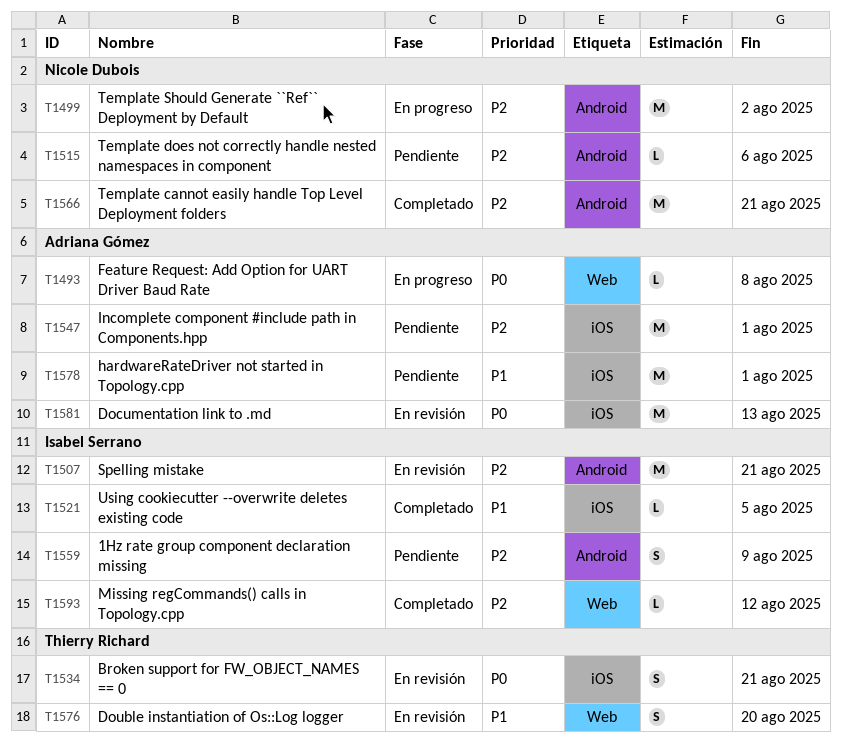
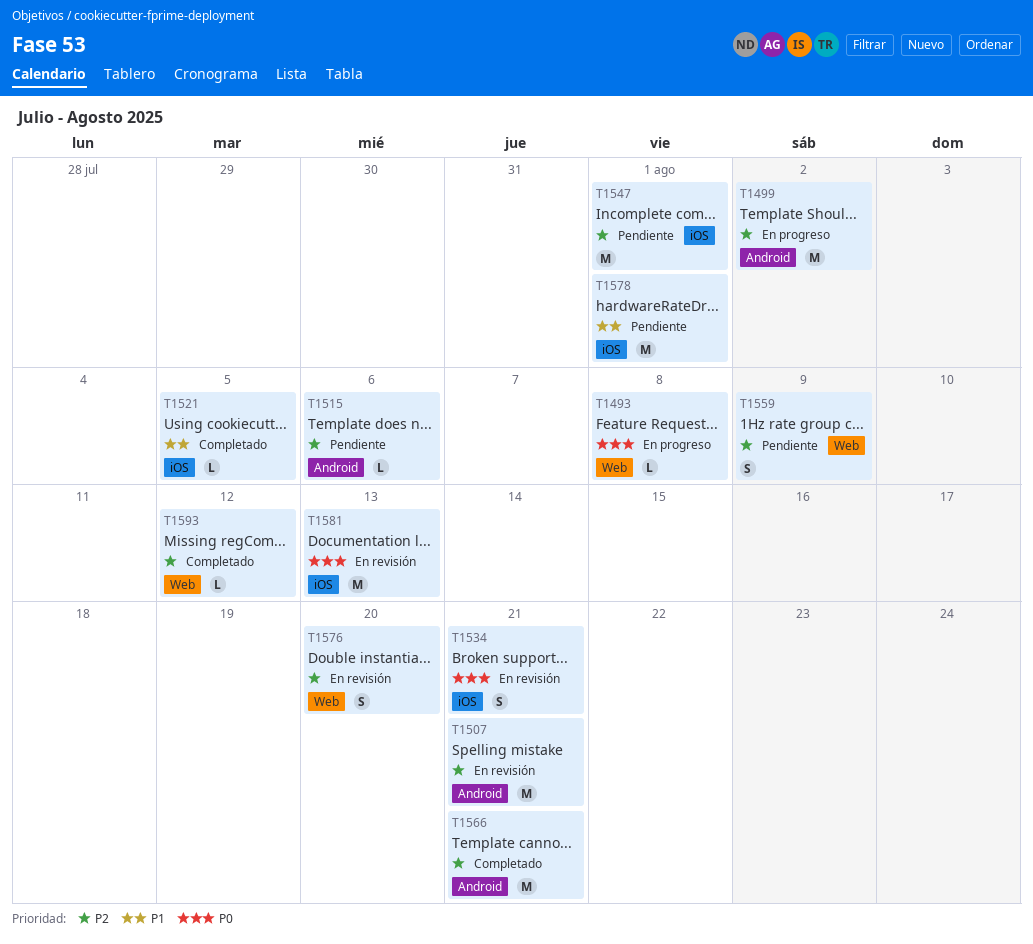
T1559, label: Android -> Web
T1576, priority: P1 -> P2

